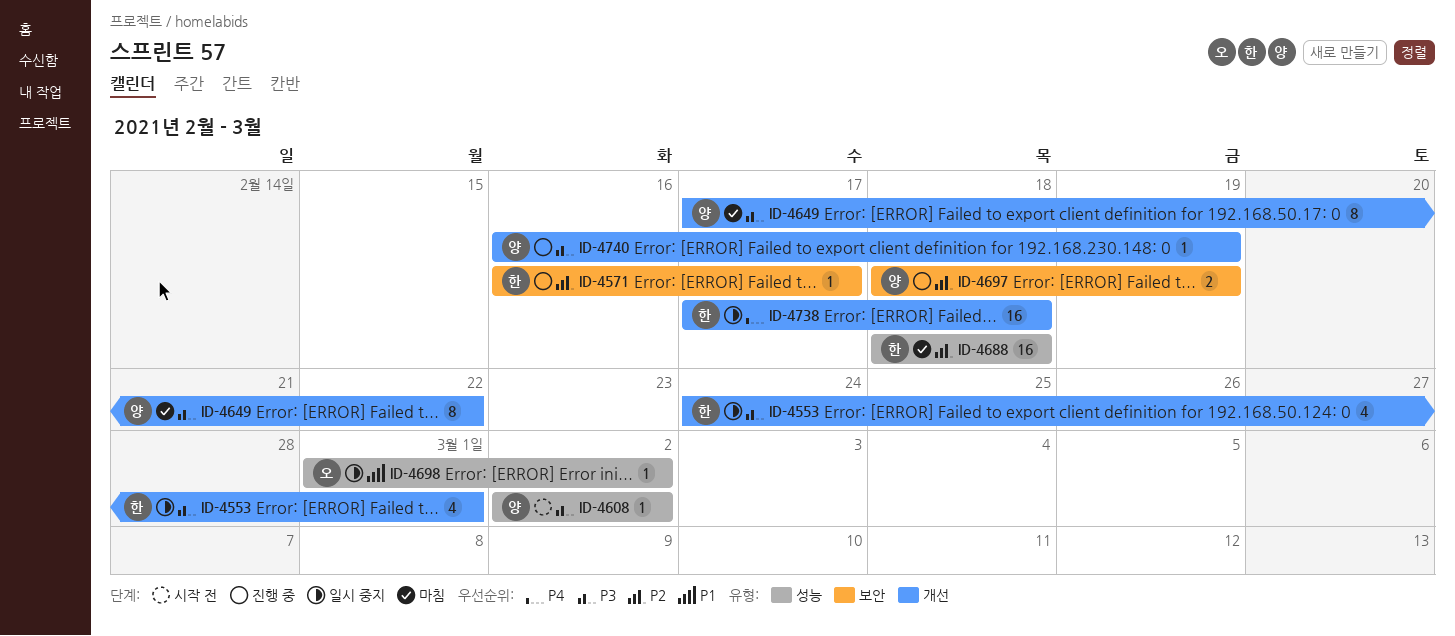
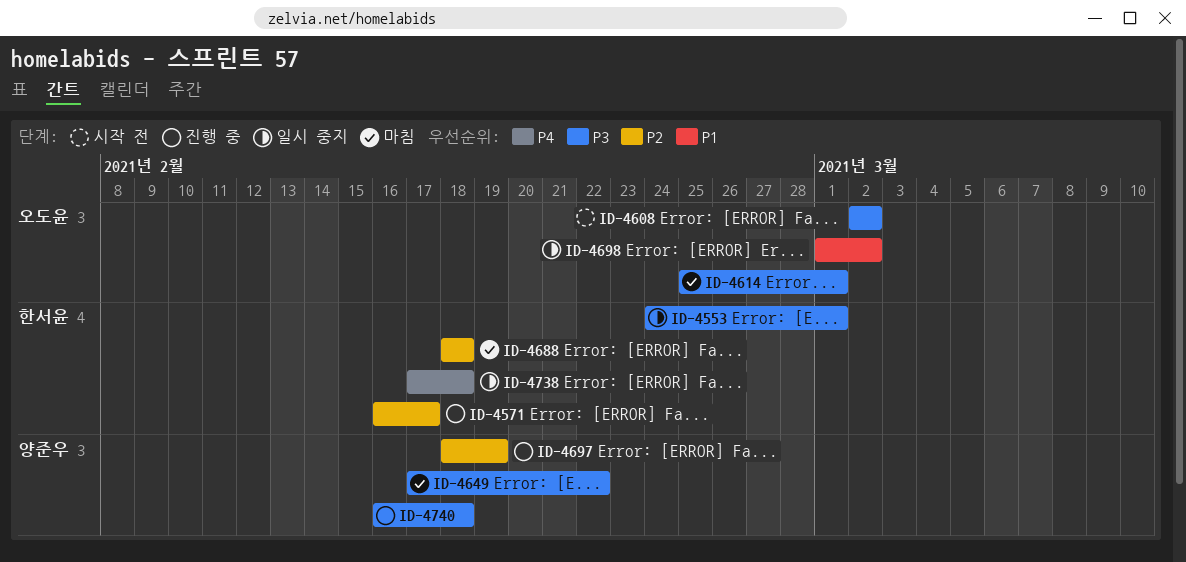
ID-4608, owner: 양준우 -> 오도윤
ID-4614: none -> present
ID-4740, due: Feb 19 -> Feb 18

